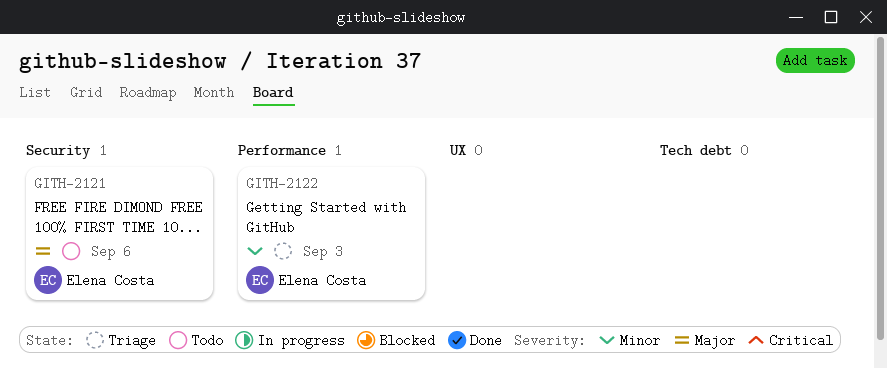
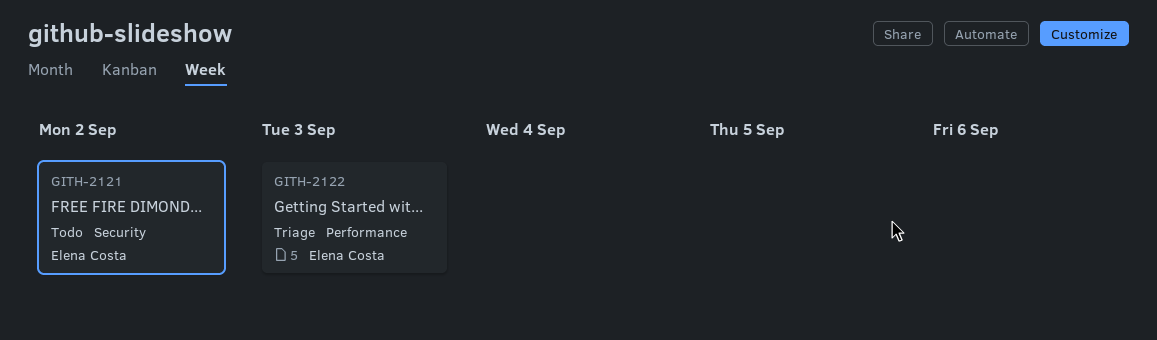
GITH-2121, due: Sep 6 -> Sep 2

